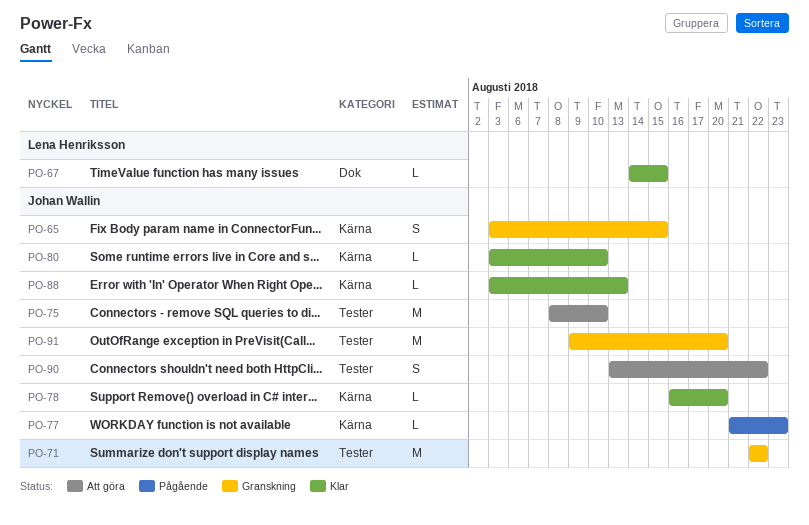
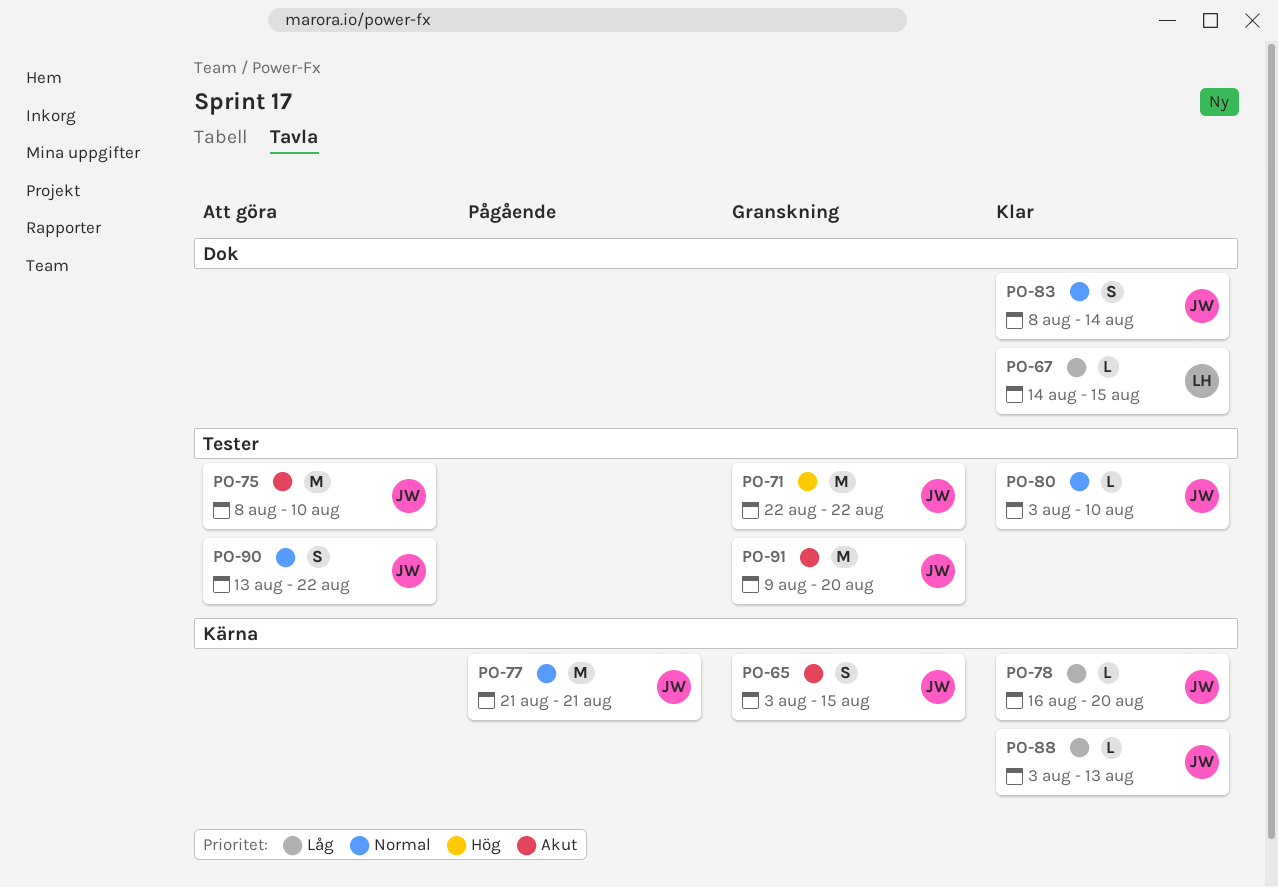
PO-77, estimate: L -> M
PO-77, due: Aug 23 -> Aug 21
PO-80, label: Kärna -> Tester
PO-83: none -> present

